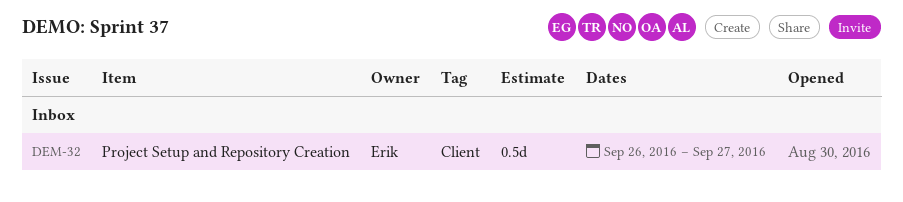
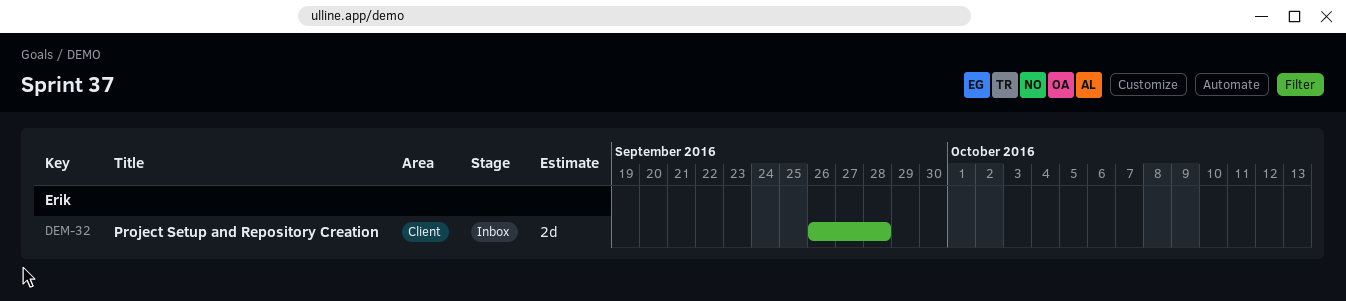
DEM-32, estimate: 0.5d -> 2d
DEM-32, due: Sep 27 -> Sep 28

